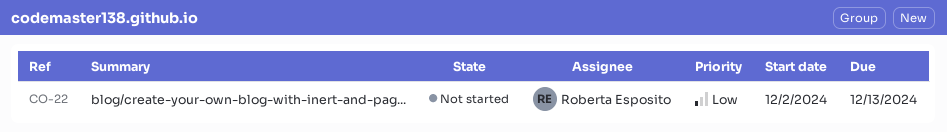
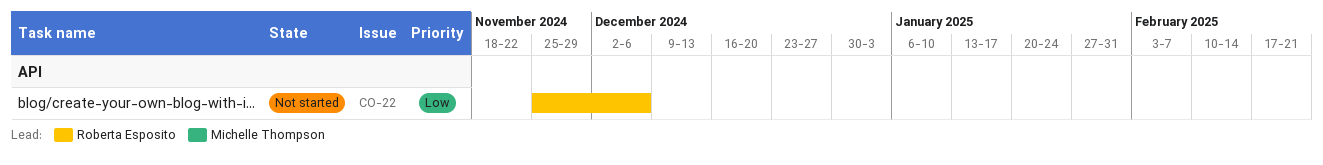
CO-22, start: Dec 2 -> Nov 25
CO-22, due: Dec 13 -> Dec 6

